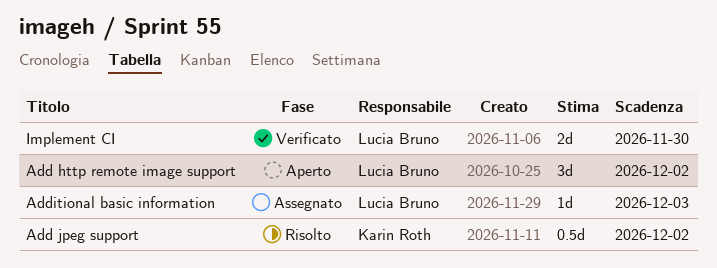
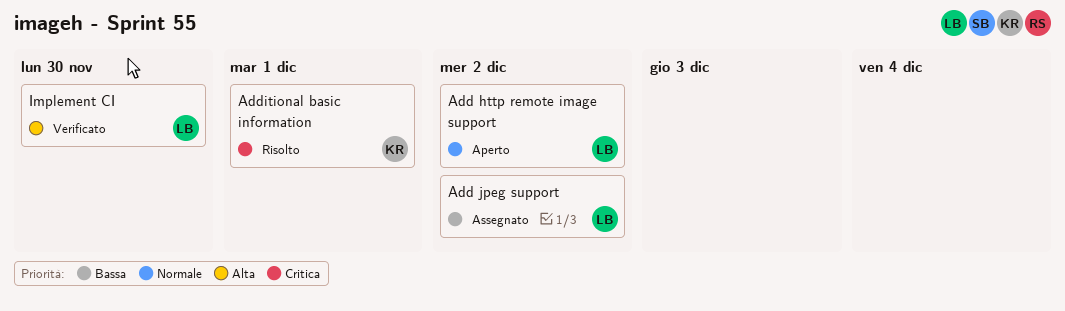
Add jpeg support, status: Risolto -> Assegnato
Add jpeg support, owner: Karin Roth -> Lucia Bruno
Additional basic information, status: Assegnato -> Risolto
Additional basic information, owner: Lucia Bruno -> Karin Roth
Additional basic information, due: Dec 3 -> Dec 1

